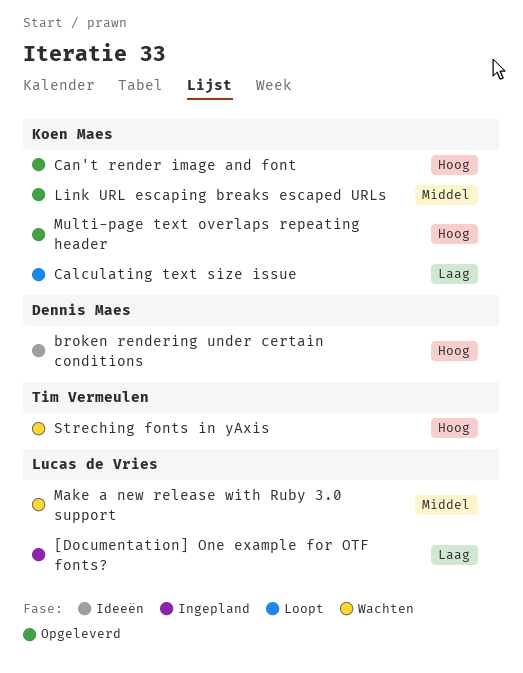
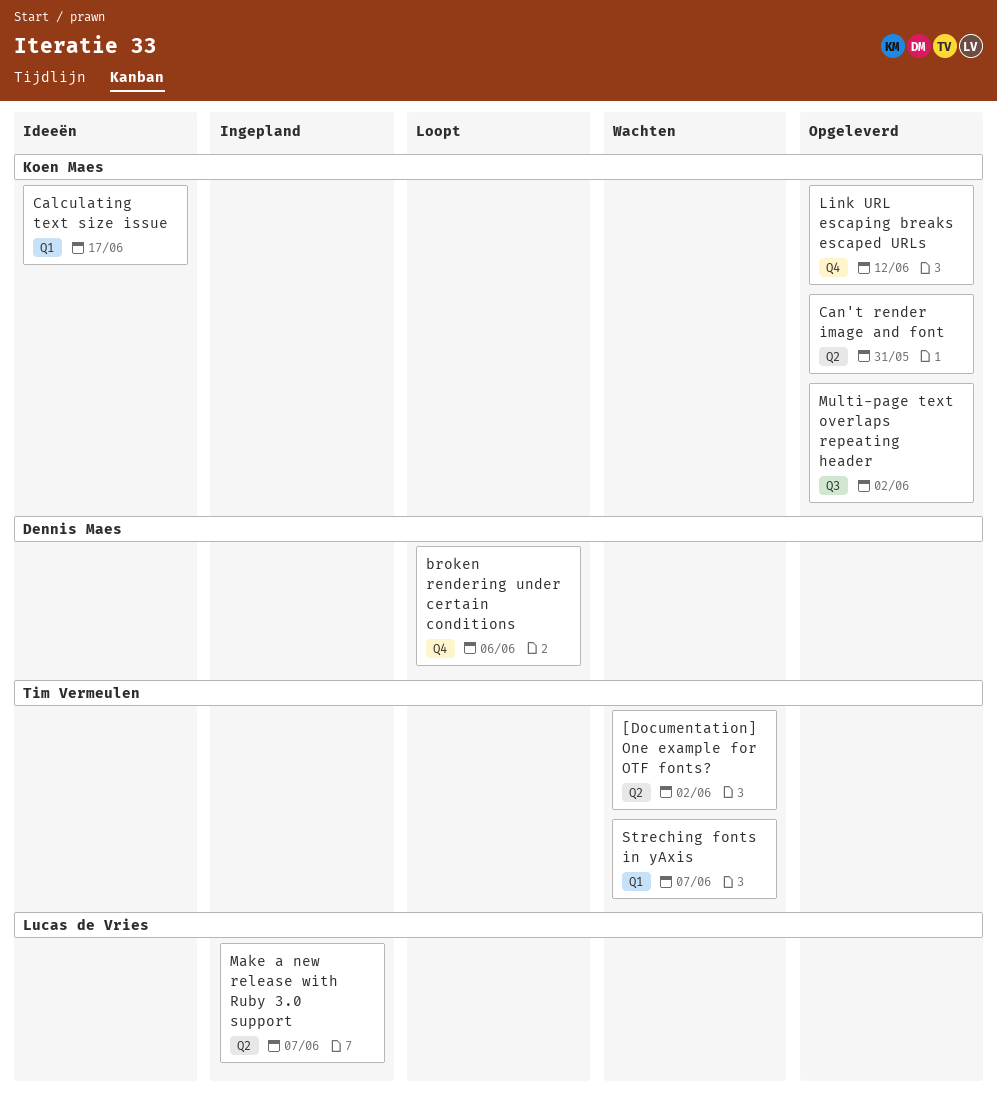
[Documentation] One example for OTF fonts?, status: Ingepland -> Wachten
[Documentation] One example for OTF fonts?, owner: Lucas de Vries -> Tim Vermeulen
broken rendering under certain conditions, status: Ideeën -> Loopt
Calculating text size issue, status: Loopt -> Ideeën
Make a new release with Ruby 3.0 support, status: Wachten -> Ingepland

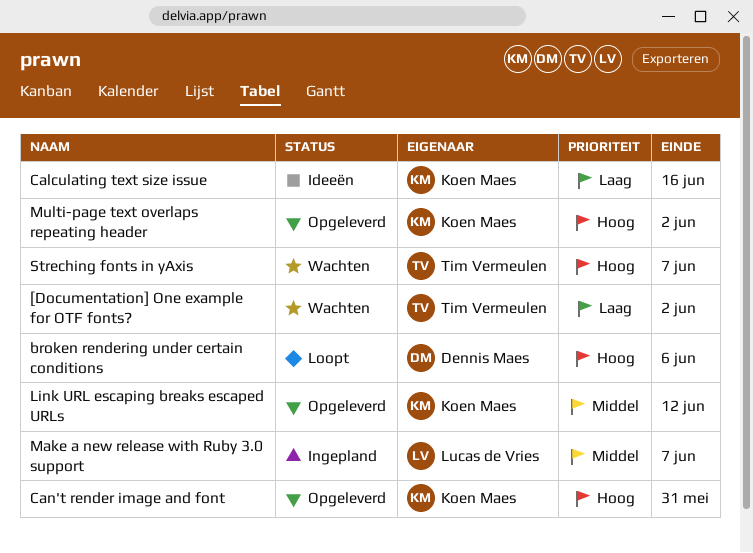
Calculating text size issue, due: Jun 17 -> Jun 16

